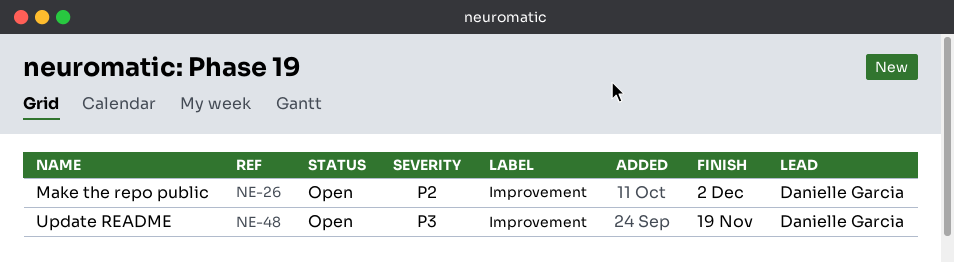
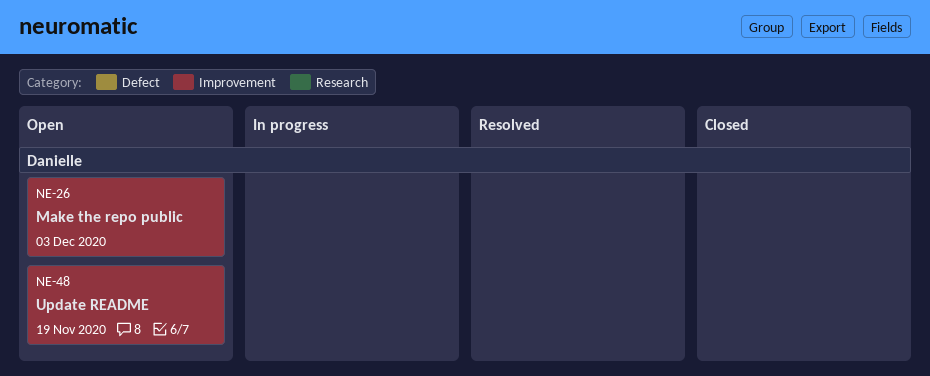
NE-26, due: Dec 2 -> Dec 3

